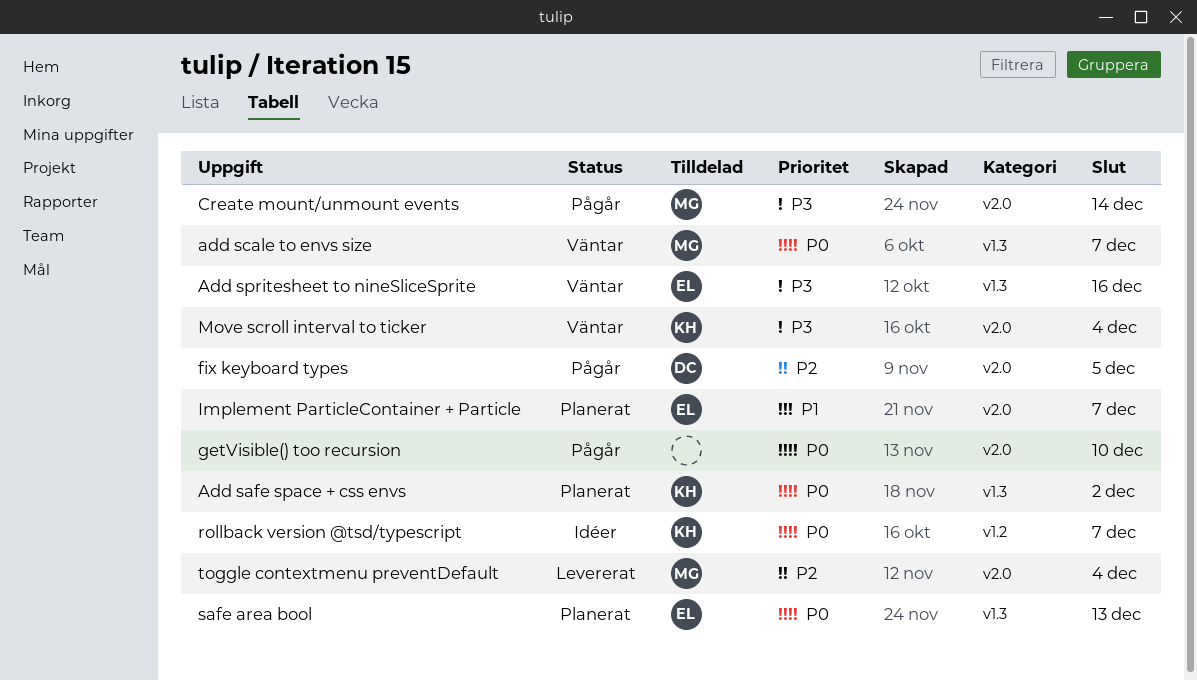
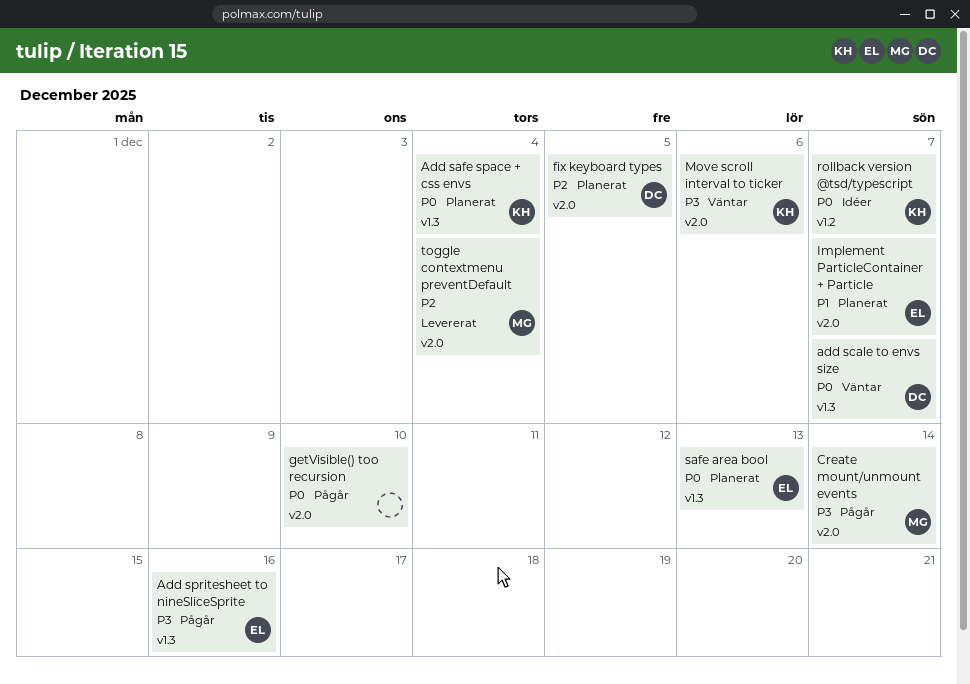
Add safe space + css envs, due: Dec 2 -> Dec 4
add scale to envs size, owner: MG -> DC
Add spritesheet to nineSliceSprite, status: Väntar -> Pågår
fix keyboard types, status: Pågår -> Planerat
Move scroll interval to ticker, due: Dec 4 -> Dec 6

